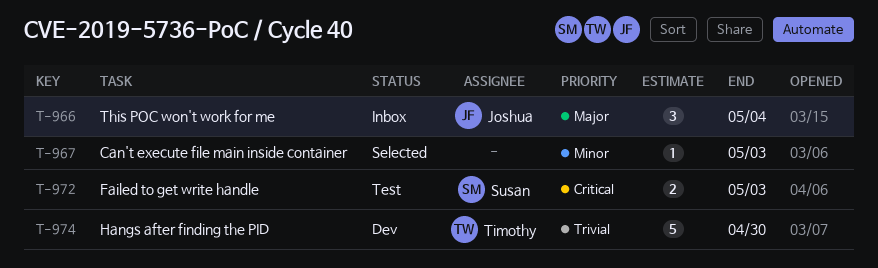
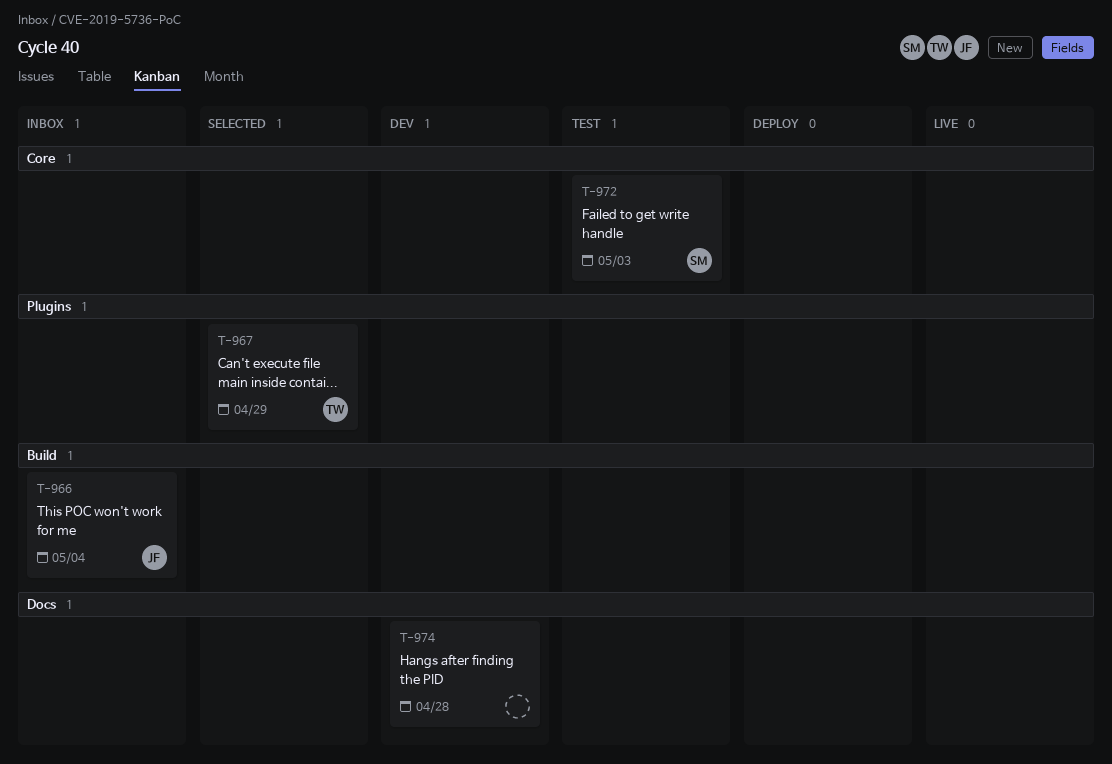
T-967, owner: none -> Timothy
T-967, due: May 3 -> Apr 29
T-974, owner: Timothy -> none
T-974, due: Apr 30 -> Apr 28

